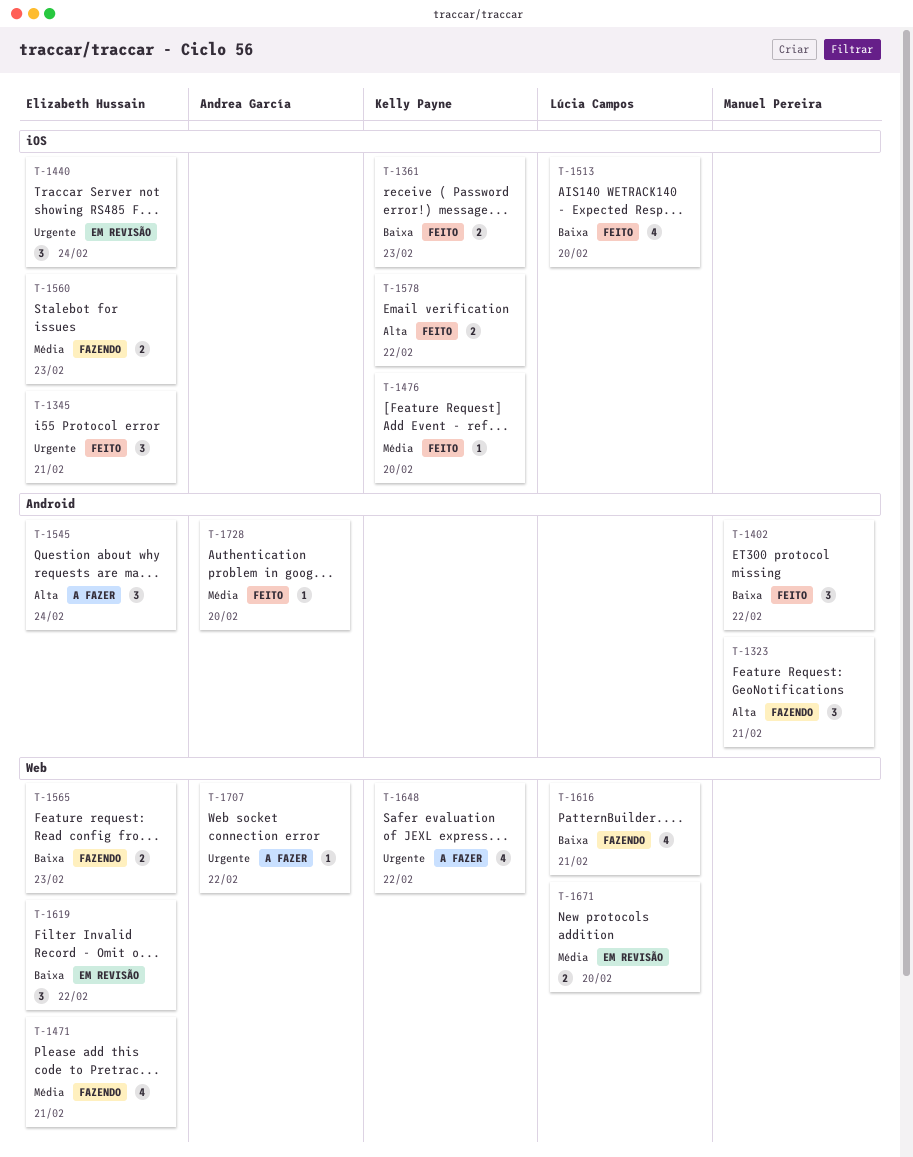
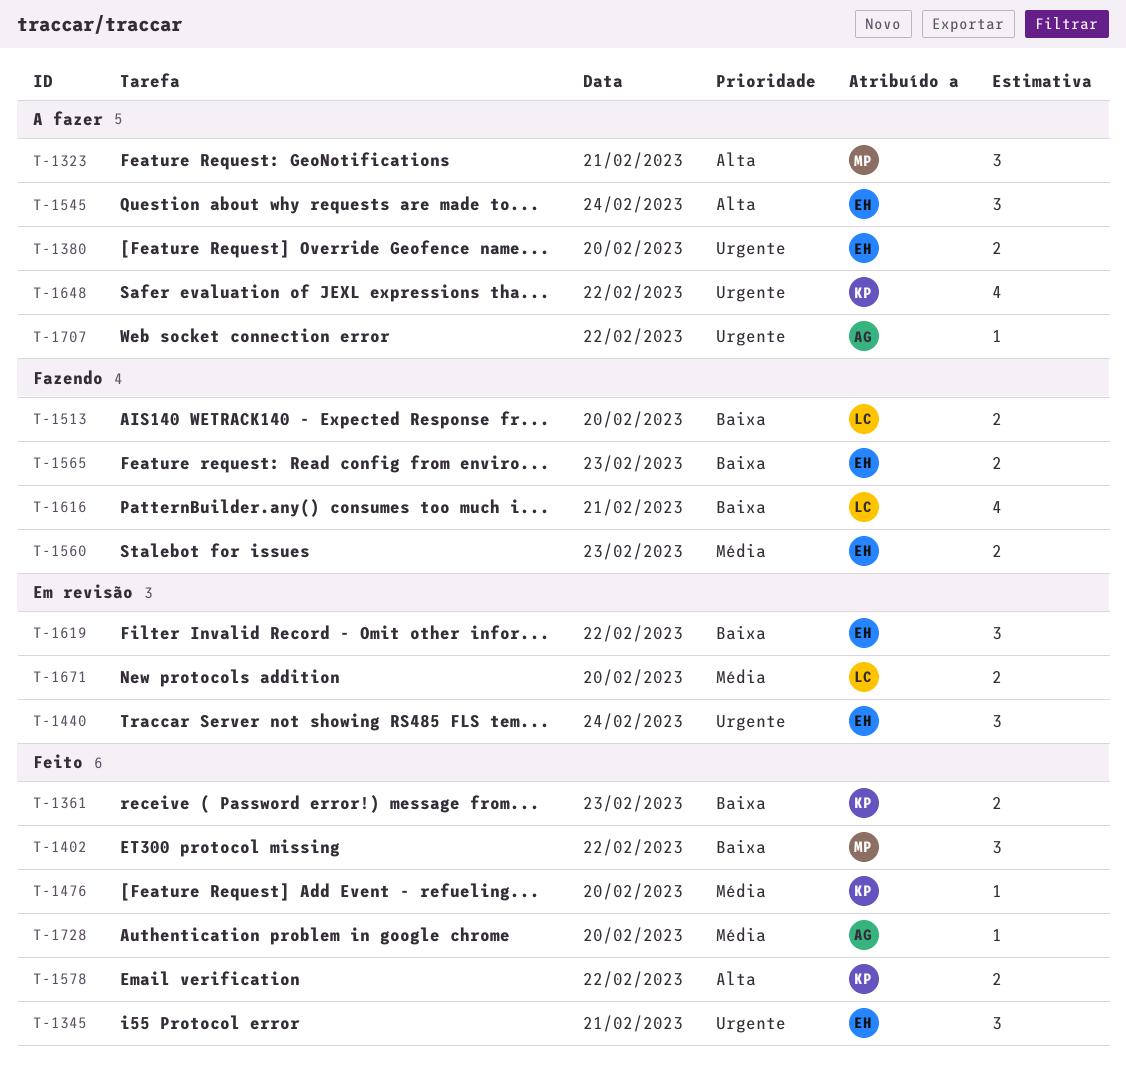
T-1323, status: Fazendo -> A fazer
T-1380: none -> present
T-1471: present -> none
T-1513, status: Feito -> Fazendo
T-1513, estimate: 4 -> 2

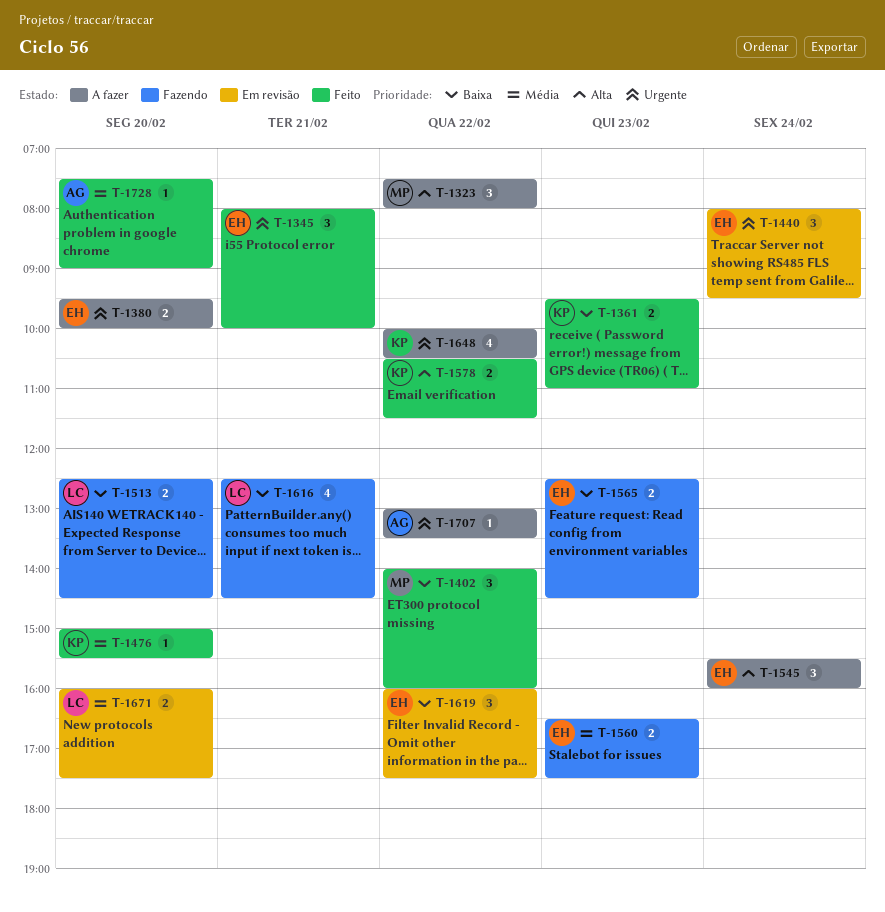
T-1323, day: Feb 21 -> Feb 22

